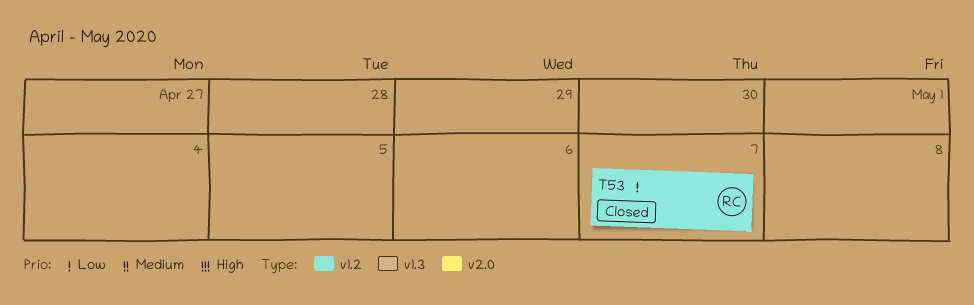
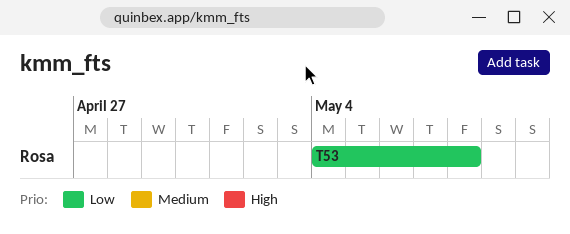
T53, due: May 7 -> May 8

